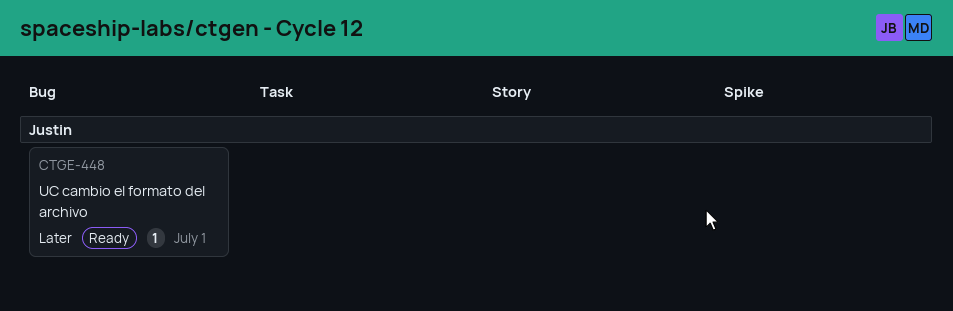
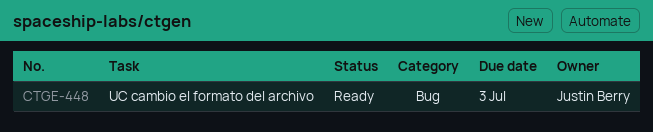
CTGE-448, due: Jul 1 -> Jul 3

